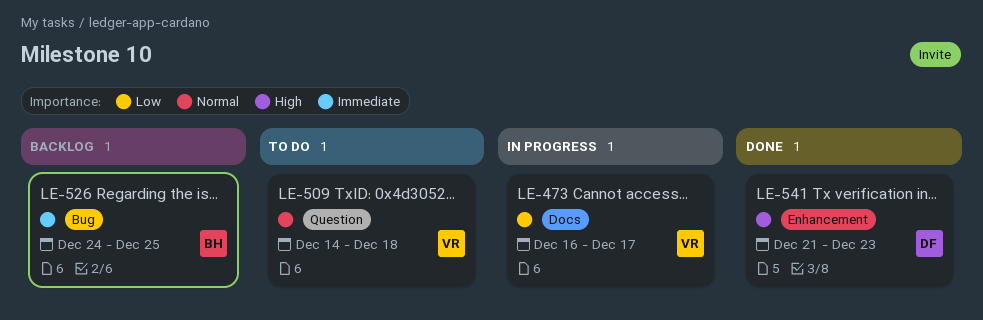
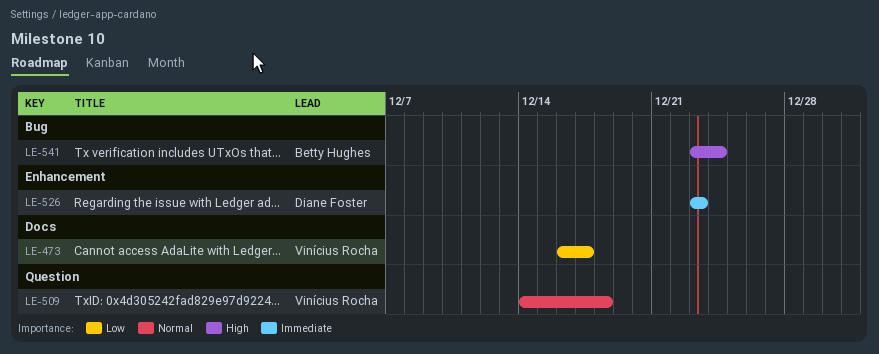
LE-526, owner: Betty Hughes -> Diane Foster
LE-526, label: Bug -> Enhancement
LE-526, start: Dec 24 -> Dec 23
LE-526, due: Dec 25 -> Dec 23
LE-541, owner: Diane Foster -> Betty Hughes
LE-541, label: Enhancement -> Bug
LE-541, start: Dec 21 -> Dec 23
LE-541, due: Dec 23 -> Dec 24

